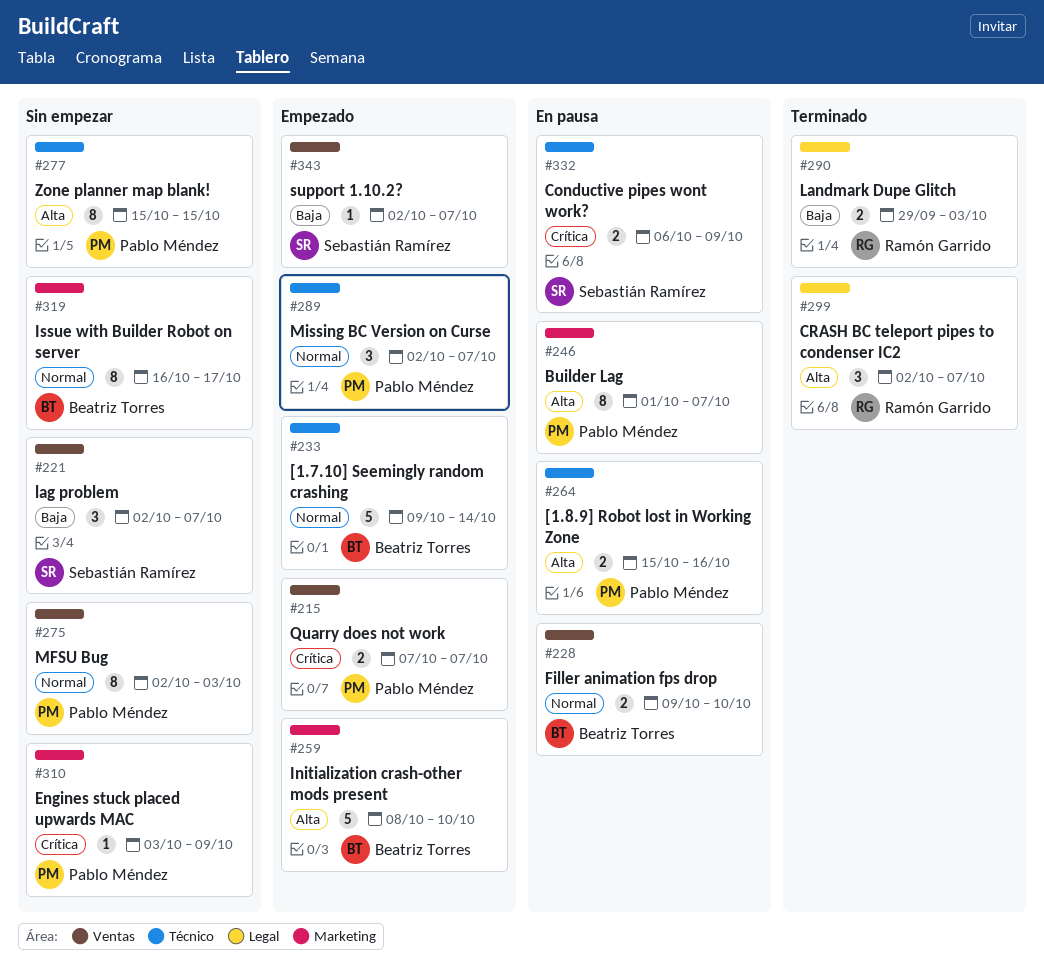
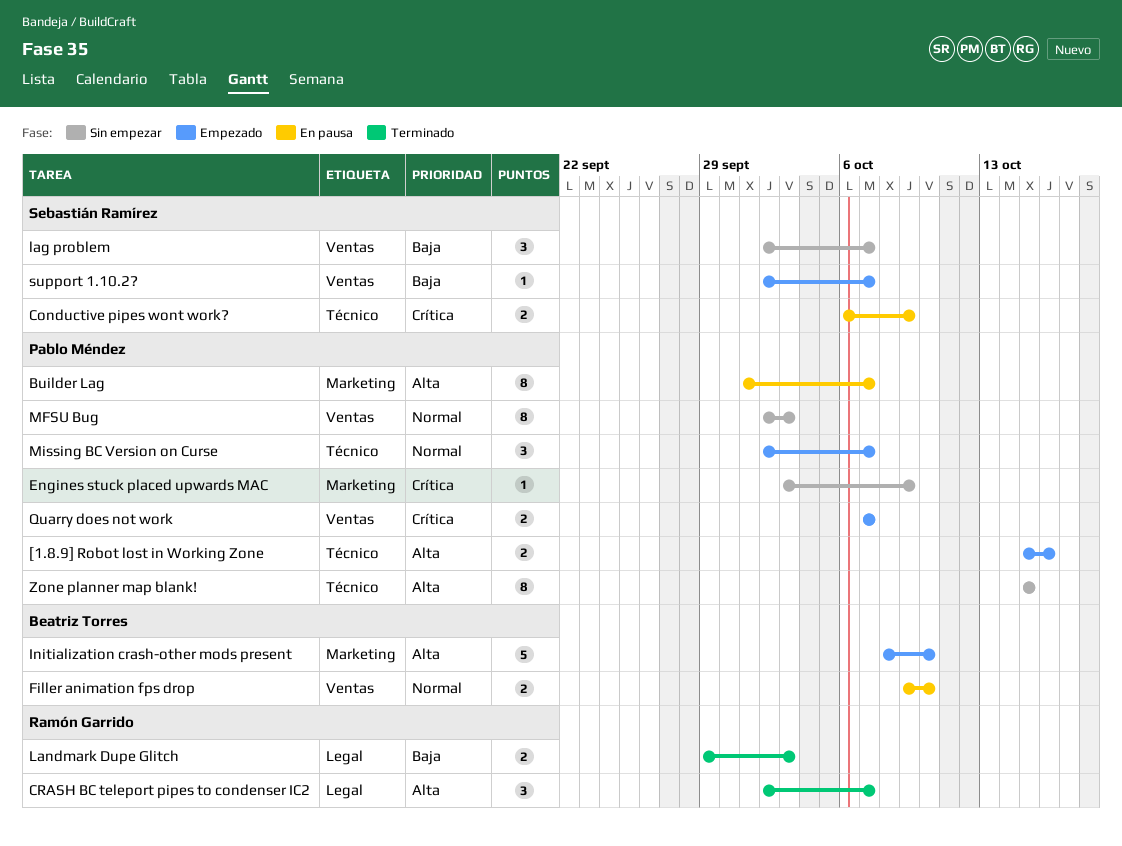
[1.7.10] Seemingly random crashing: present -> none
[1.8.9] Robot lost in Working Zone, status: En pausa -> Empezado
Issue with Builder Robot on server: present -> none

